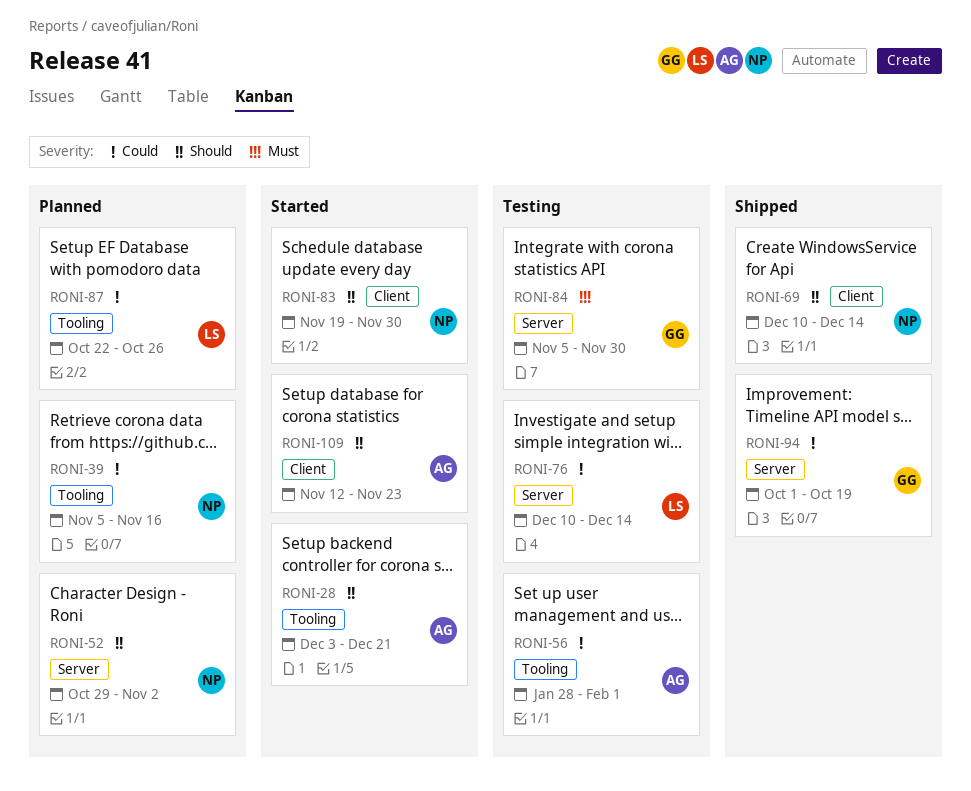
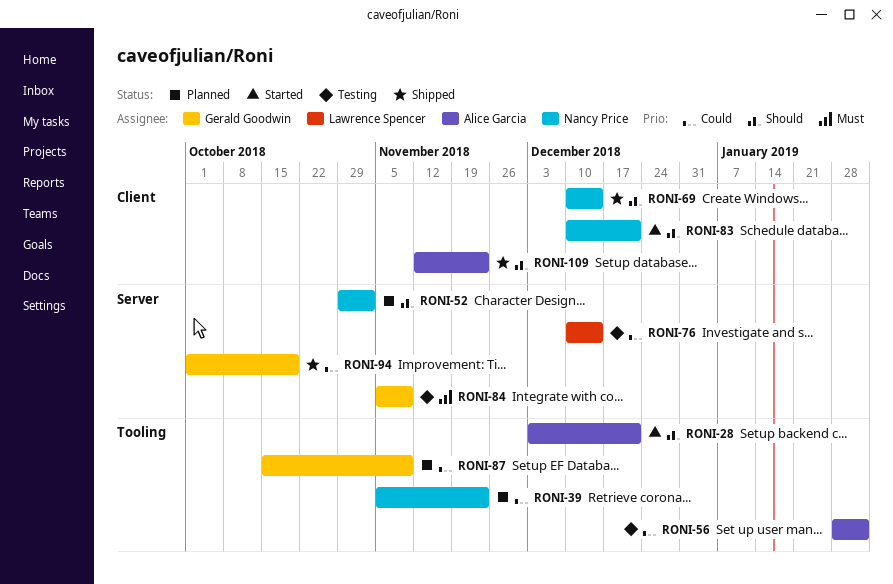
RONI-39, due: Nov 16 -> Nov 23
RONI-83, start: Nov 19 -> Dec 10
RONI-83, due: Nov 30 -> Dec 21
RONI-84, due: Nov 30 -> Nov 9
RONI-87, owner: Lawrence Spencer -> Gerald Goodwin
RONI-87, start: Oct 22 -> Oct 15
RONI-87, due: Oct 26 -> Nov 9
RONI-109, status: Started -> Shipped

